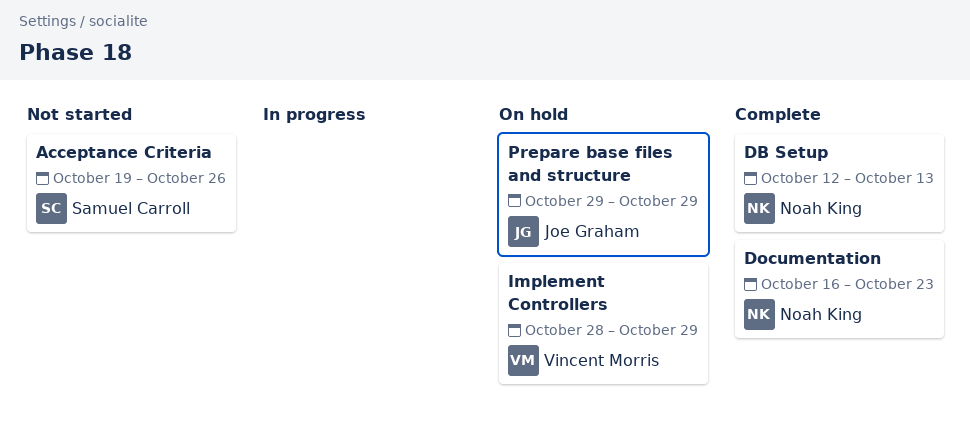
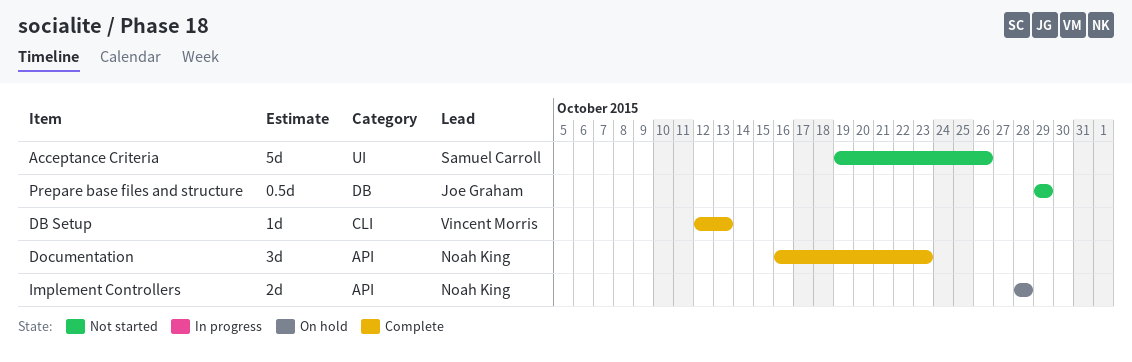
DB Setup, owner: Noah King -> Vincent Morris
Implement Controllers, owner: Vincent Morris -> Noah King
Implement Controllers, due: Oct 29 -> Oct 28
Prepare base files and structure, status: On hold -> Not started

